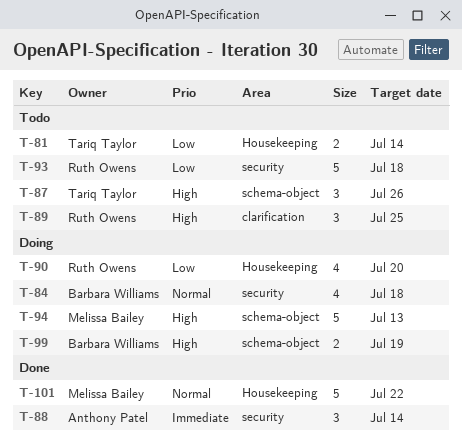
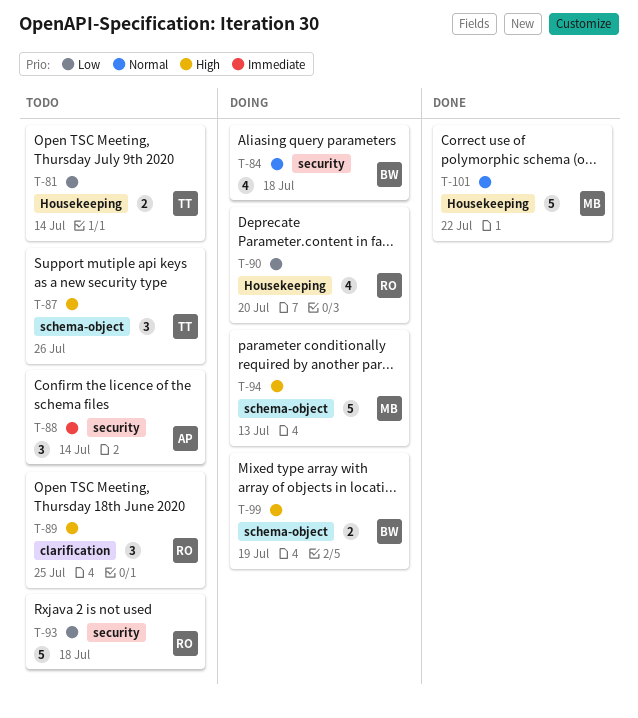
T-88, status: Done -> Todo

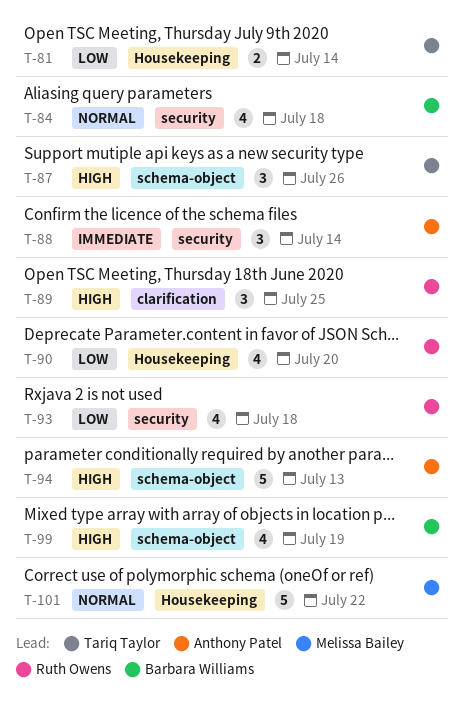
T-93, estimate: 5 -> 4
T-94, owner: Melissa Bailey -> Anthony Patel
T-99, estimate: 2 -> 4

